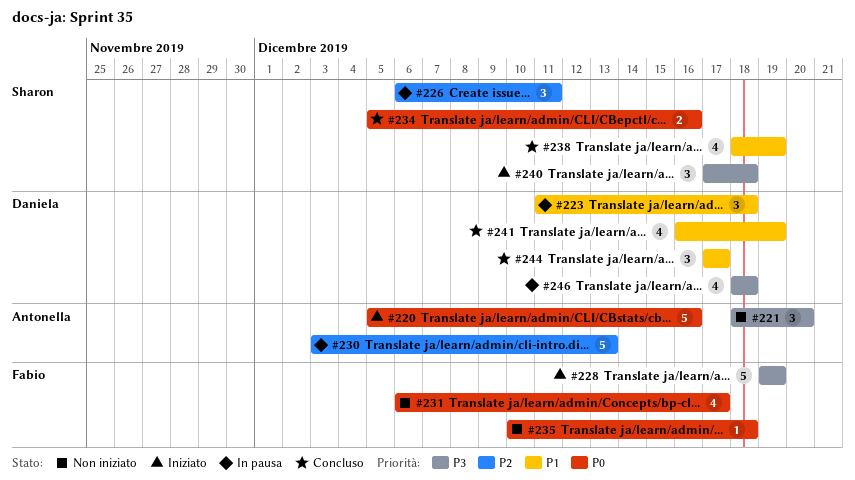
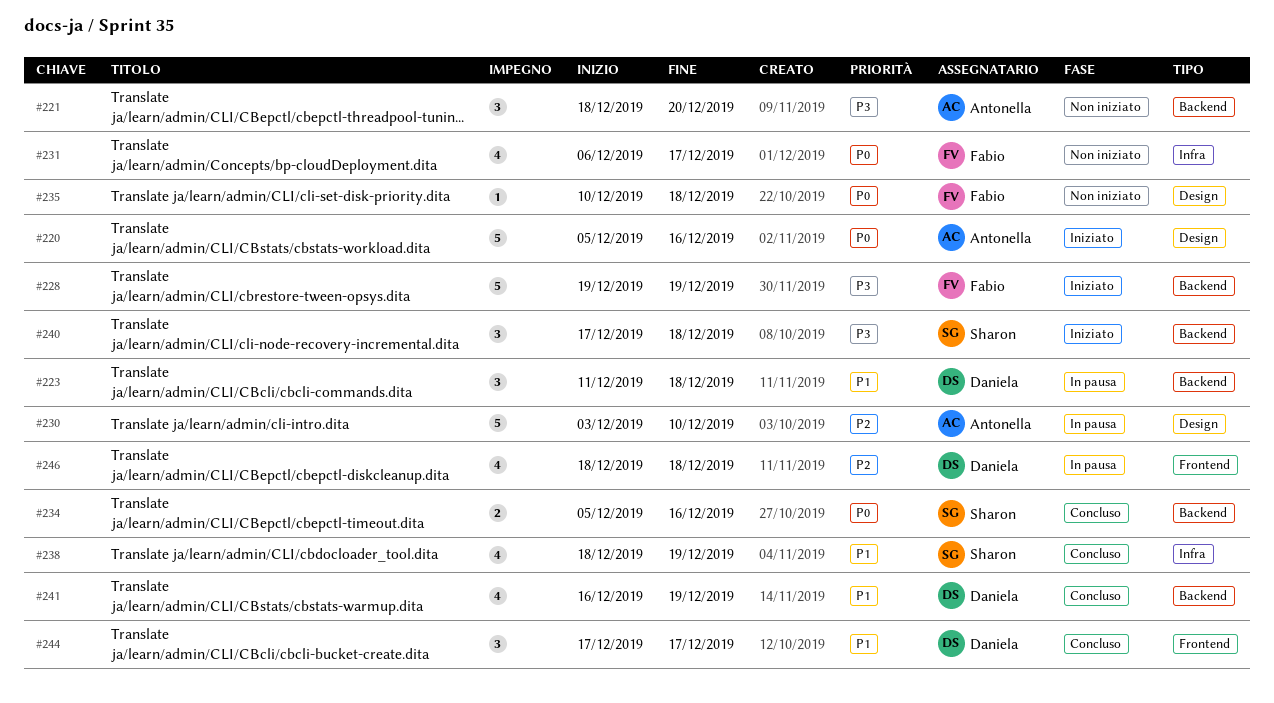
#226: present -> none
#230, due: Dec 13 -> Dec 10
#246, priority: P3 -> P2

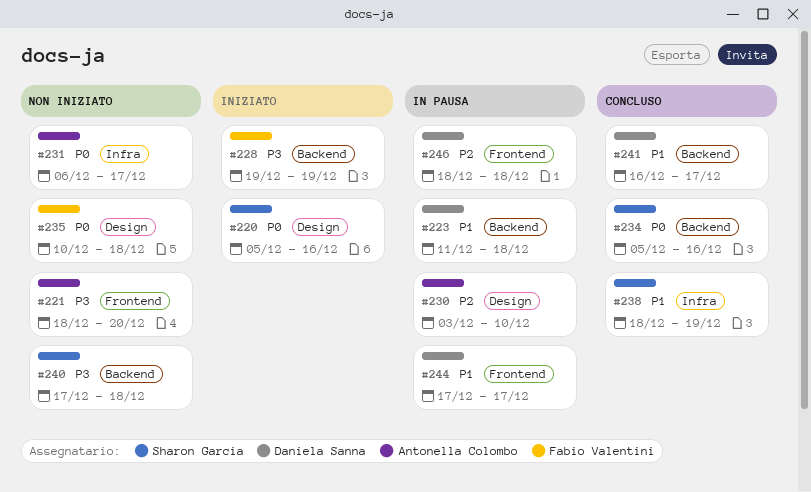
#220, owner: Antonella Colombo -> Sharon Garcia
#221, label: Backend -> Frontend
#231, owner: Fabio Valentini -> Antonella Colombo
#240, status: Iniziato -> Non iniziato
#241, due: Dec 19 -> Dec 17
#244, status: Concluso -> In pausa

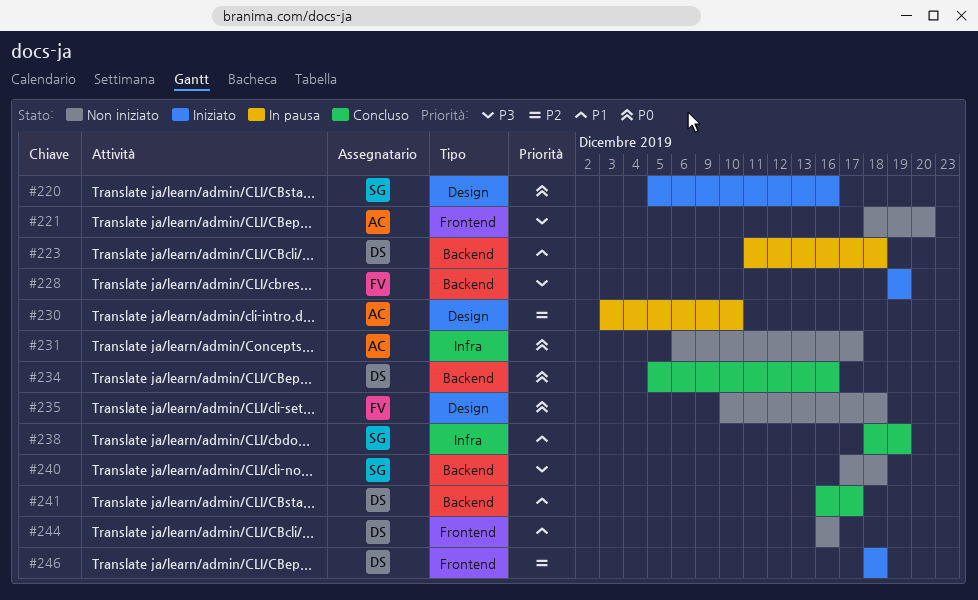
#234, owner: Sharon Garcia -> Daniela Sanna
#244, status: In pausa -> Non iniziato
#244, start: Dec 17 -> Dec 16
#244, due: Dec 17 -> Dec 16
#246, status: In pausa -> Iniziato

